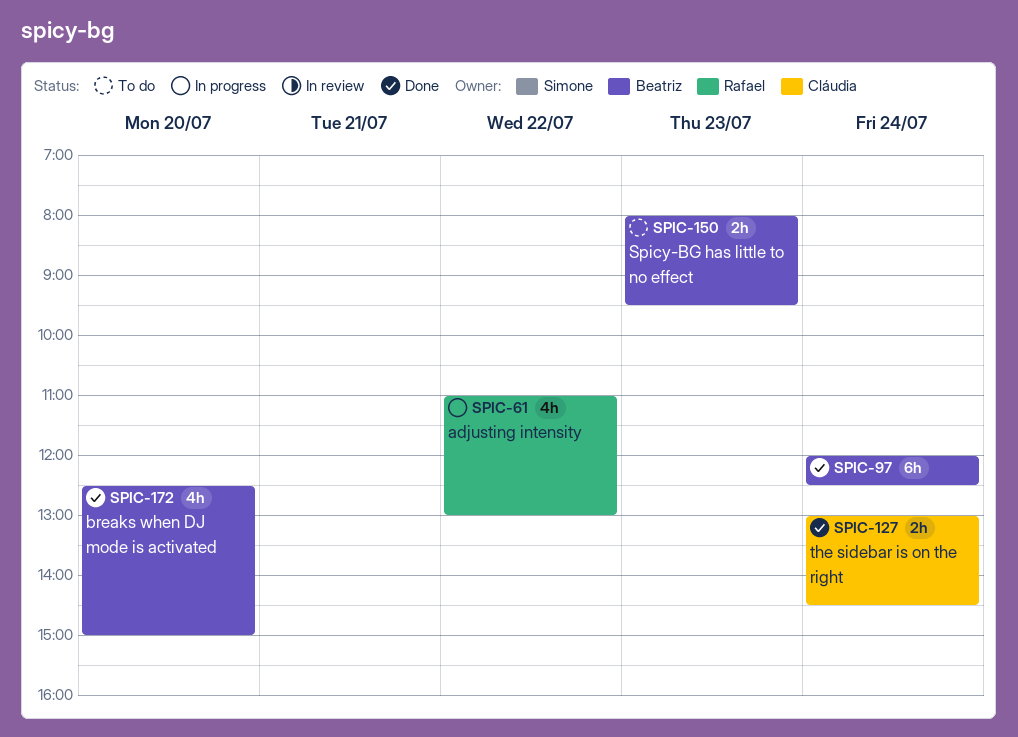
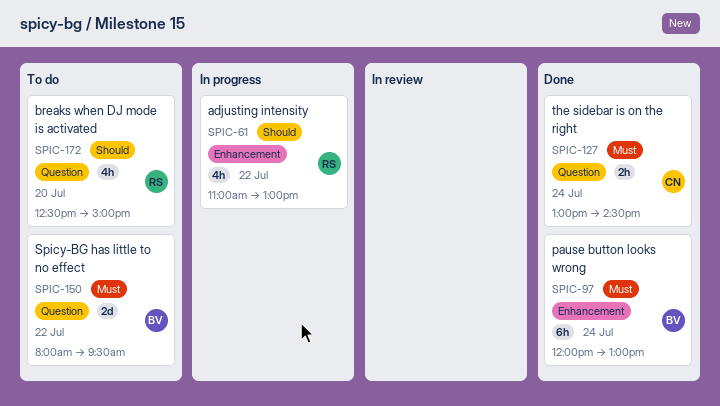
SPIC-97, ends: 12:30 -> 13:00
SPIC-150, estimate: 2h -> 2d
SPIC-150, day: Jul 23 -> Jul 22
SPIC-172, status: Done -> To do
SPIC-172, owner: Beatriz -> Rafael

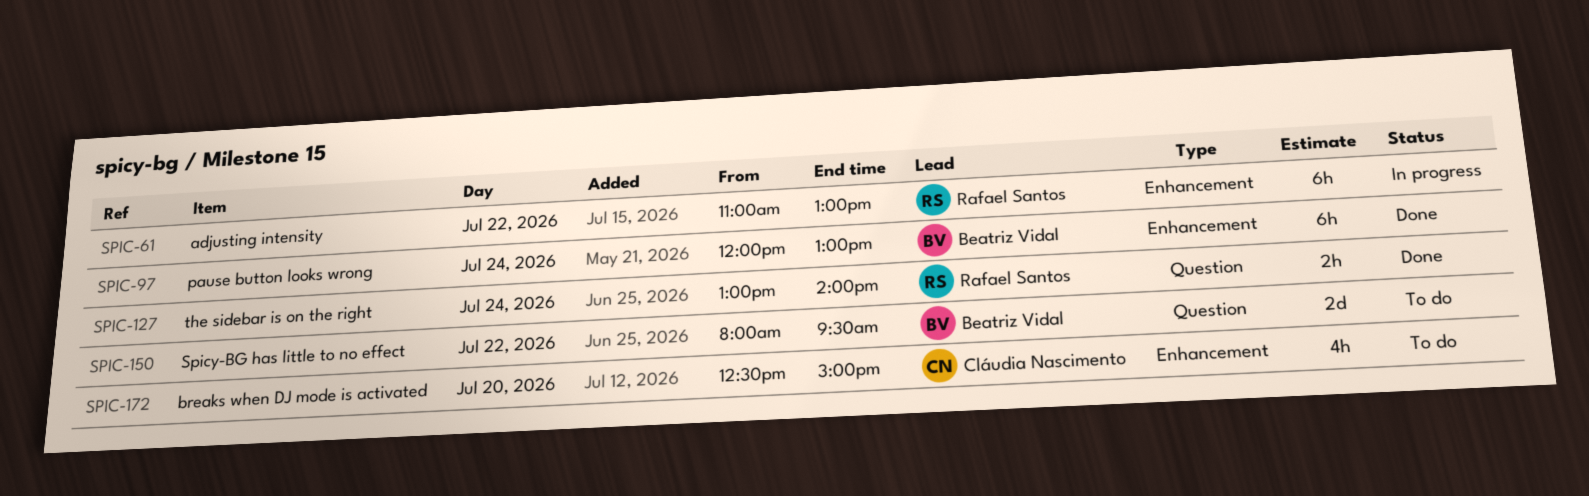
SPIC-61, estimate: 4h -> 6h
SPIC-127, owner: Cláudia Nascimento -> Rafael Santos
SPIC-127, ends: 14:30 -> 14:00
SPIC-172, owner: Rafael Santos -> Cláudia Nascimento
SPIC-172, label: Question -> Enhancement

